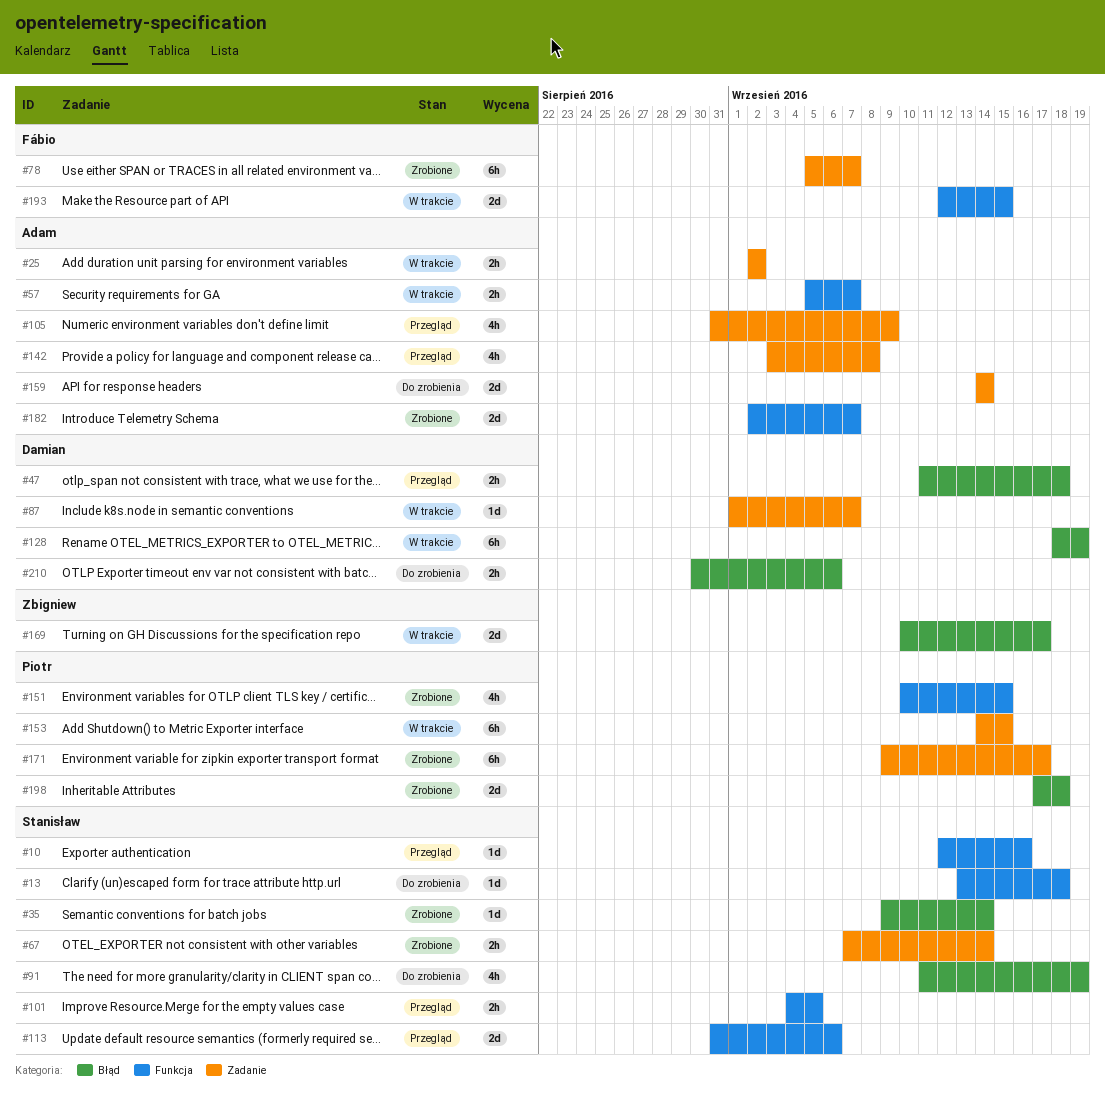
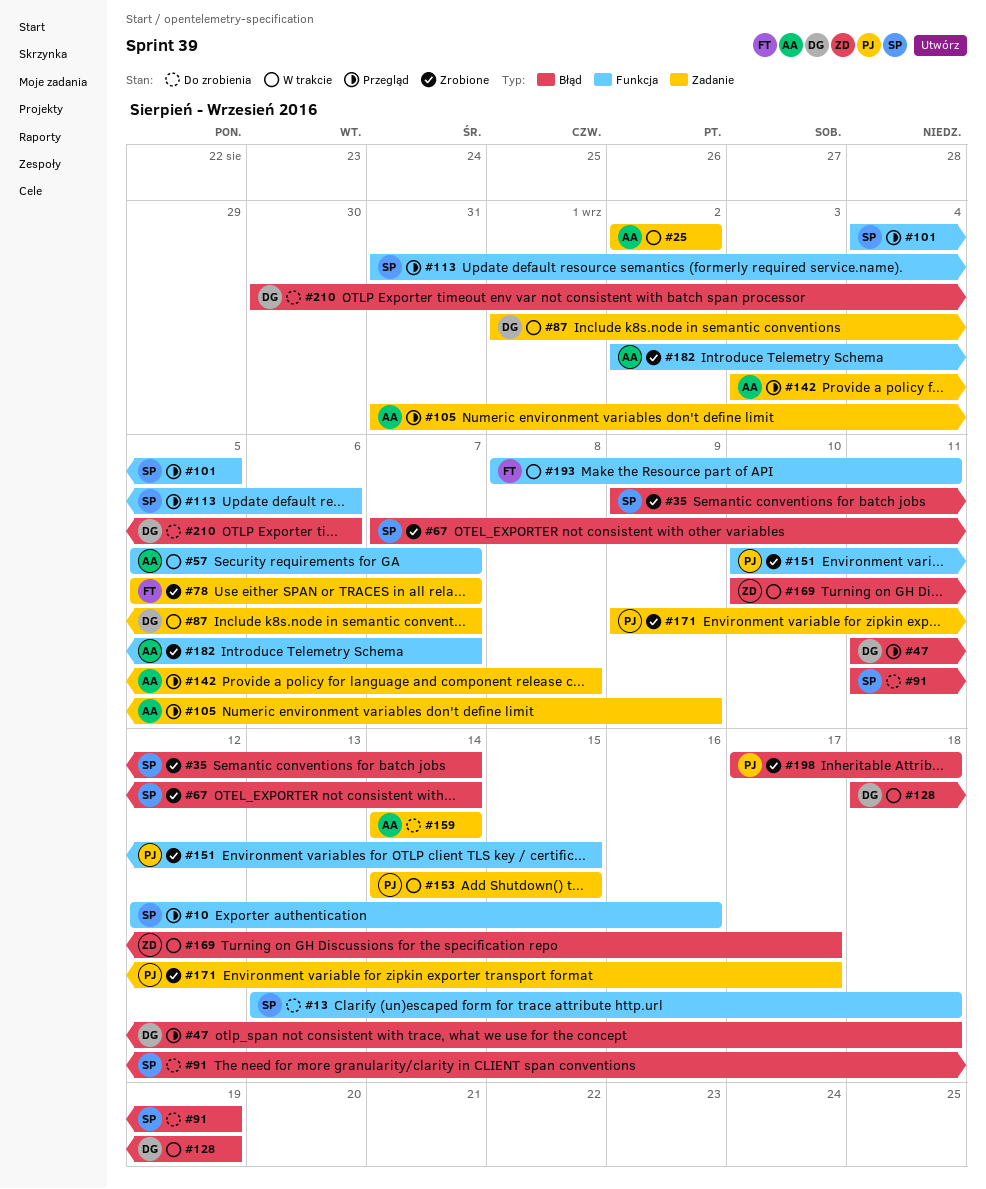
#67, label: Zadanie -> Błąd
#193, start: Sep 12 -> Sep 8
#193, due: Sep 15 -> Sep 11

